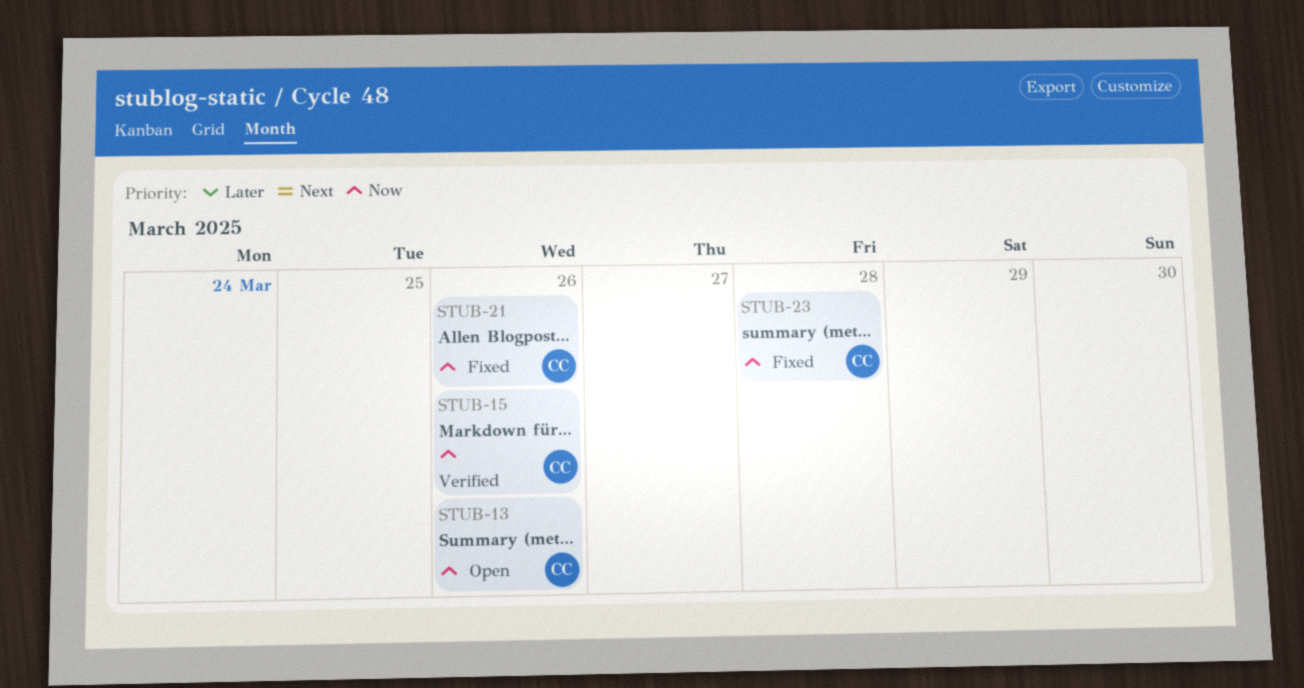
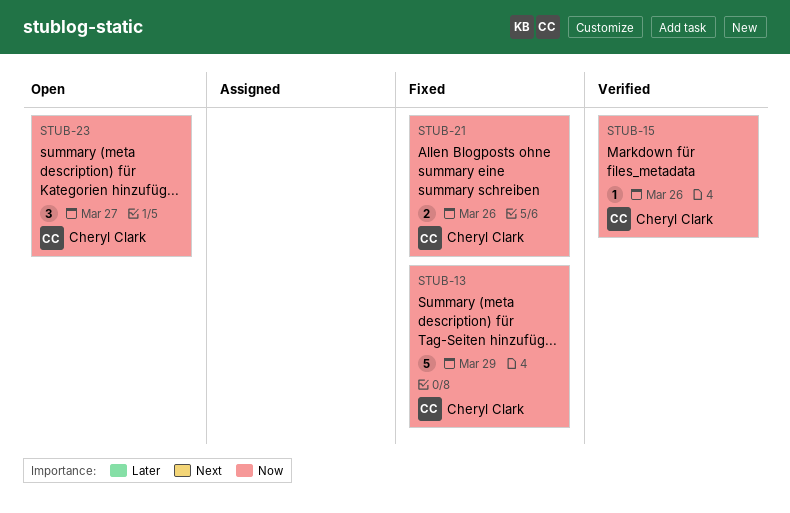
STUB-13, status: Open -> Fixed
STUB-13, due: Mar 26 -> Mar 29
STUB-23, status: Fixed -> Open
STUB-23, due: Mar 28 -> Mar 27

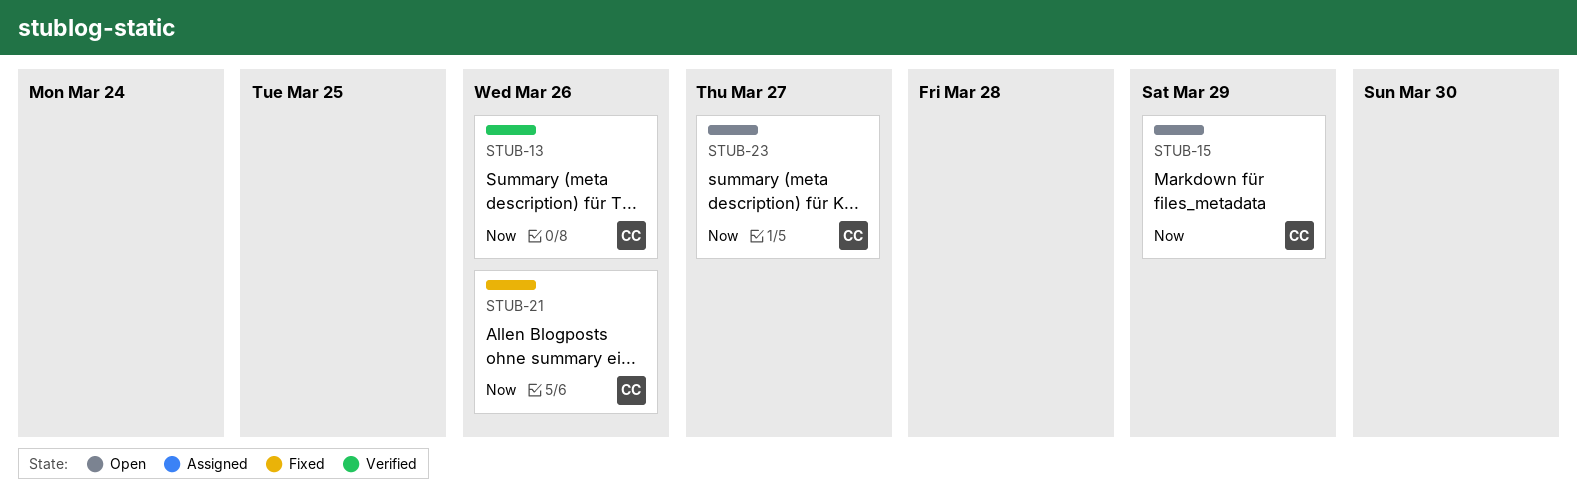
STUB-13, status: Fixed -> Verified
STUB-13, due: Mar 29 -> Mar 26
STUB-15, status: Verified -> Open
STUB-15, due: Mar 26 -> Mar 29

